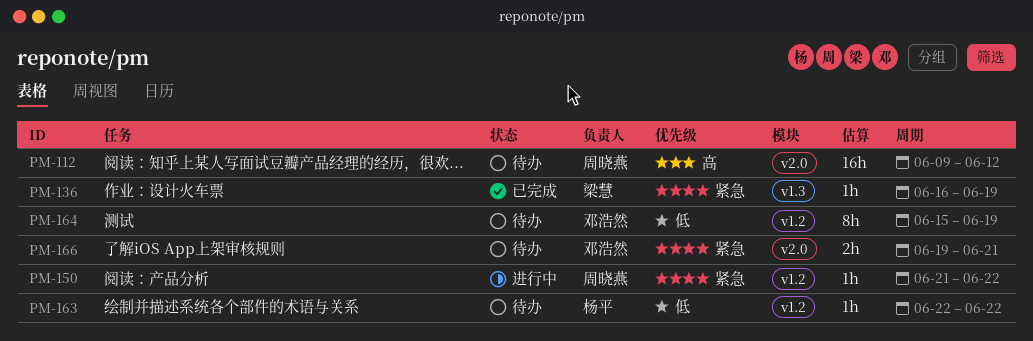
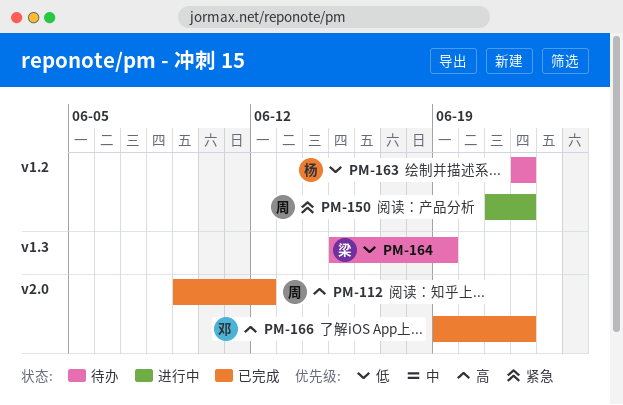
PM-112, status: 待办 -> 已完成
PM-136: present -> none
PM-164, owner: 邓浩然 -> 梁慧
PM-164, label: v1.2 -> v1.3
PM-166, status: 待办 -> 已完成
PM-166, priority: 紧急 -> 高
PM-166, due: Jun 21 -> Jun 22

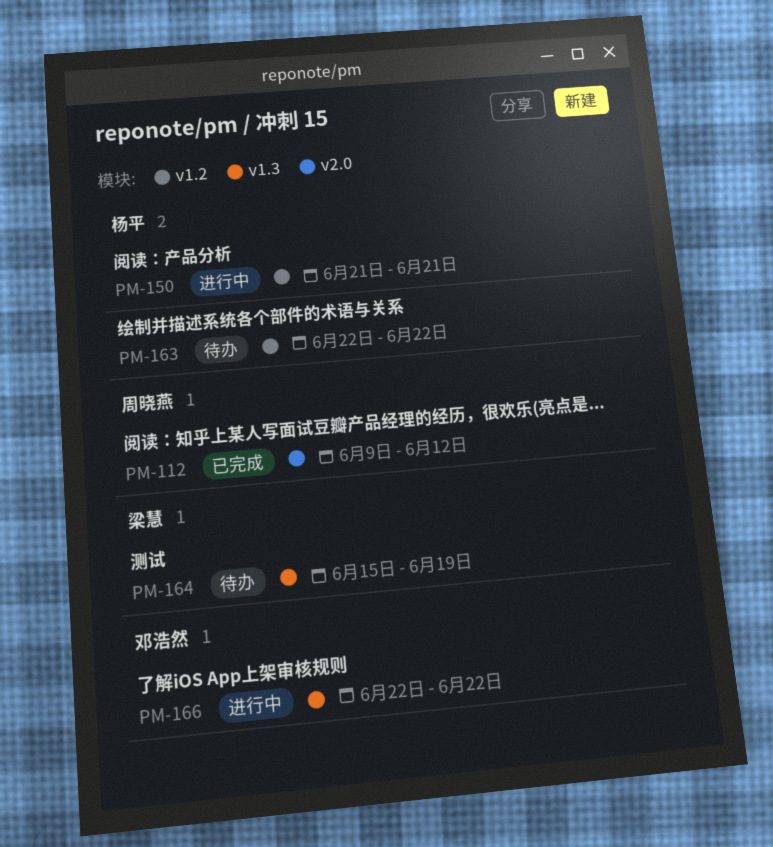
PM-150, owner: 周晓燕 -> 杨平
PM-150, due: Jun 22 -> Jun 21
PM-166, status: 已完成 -> 进行中
PM-166, label: v2.0 -> v1.3
PM-166, start: Jun 19 -> Jun 22

